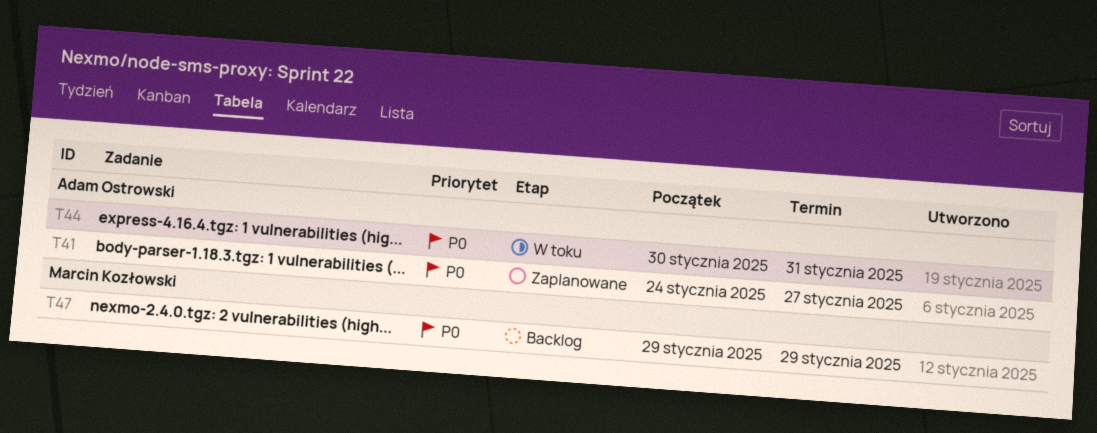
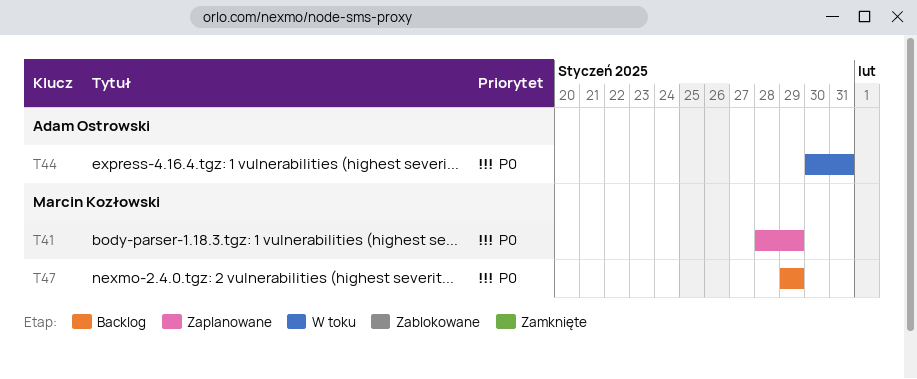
T41, owner: Adam Ostrowski -> Marcin Kozłowski
T41, start: Jan 24 -> Jan 28
T41, due: Jan 27 -> Jan 29

